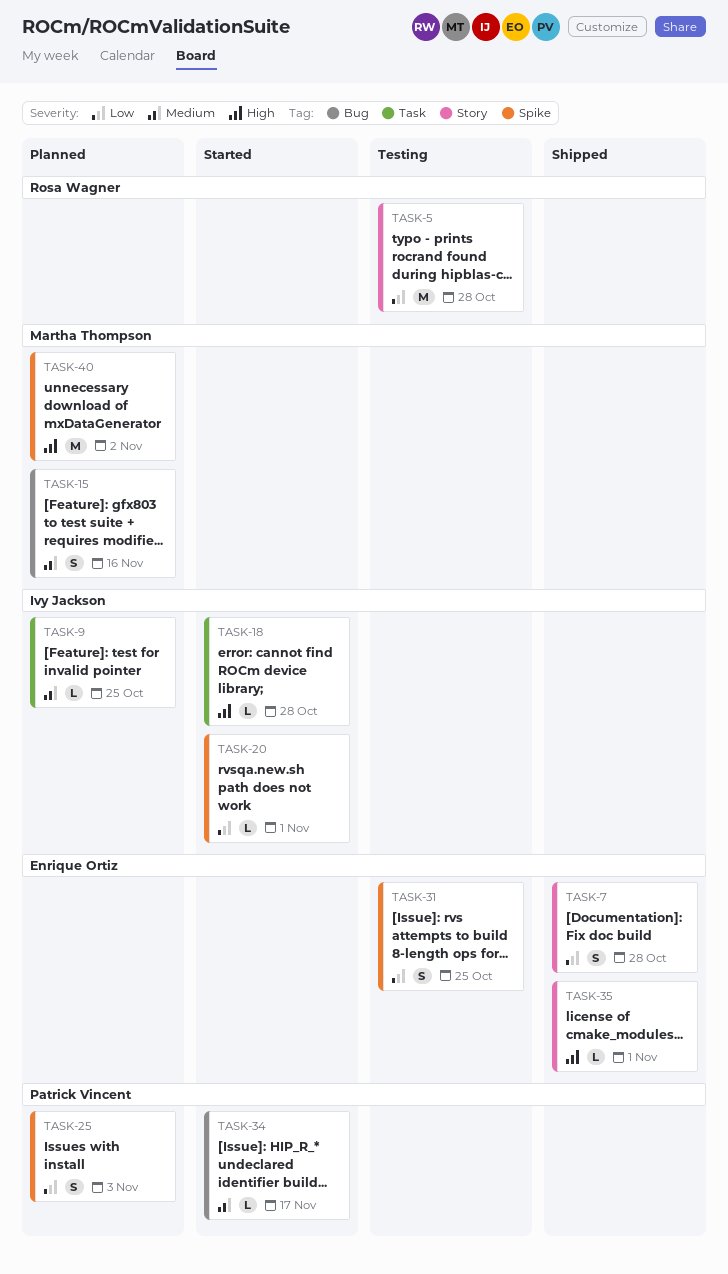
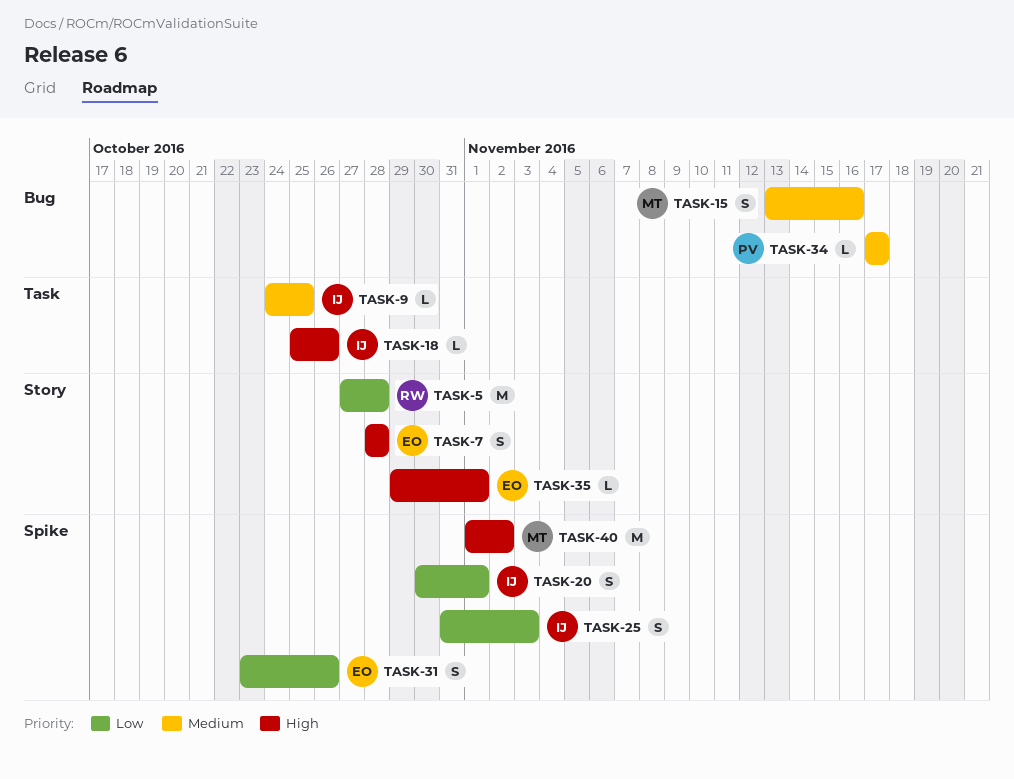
TASK-7, priority: Low -> High
TASK-18, due: Oct 28 -> Oct 26
TASK-20, estimate: L -> S
TASK-25, owner: Patrick Vincent -> Ivy Jackson
TASK-31, due: Oct 25 -> Oct 26

